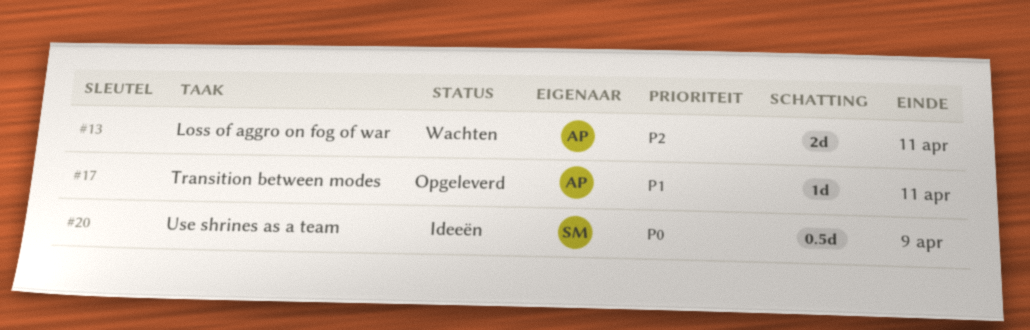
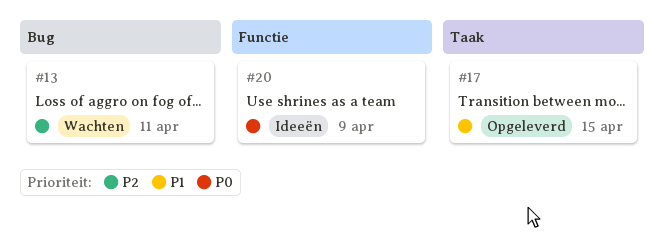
#17, due: Apr 11 -> Apr 15

